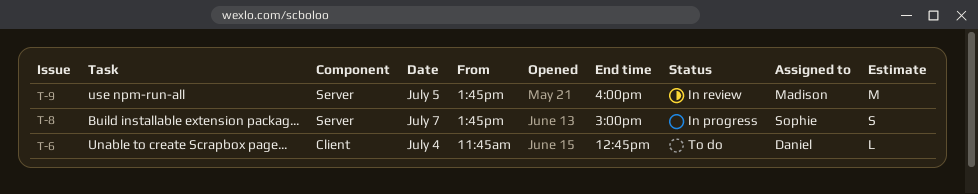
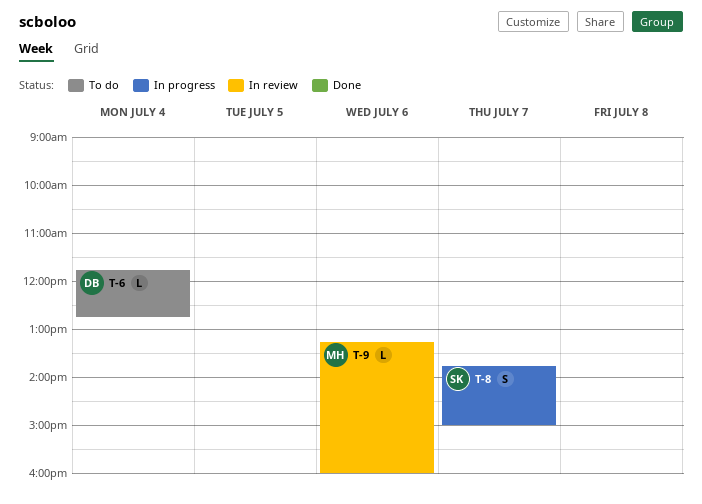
T-9, estimate: M -> L
T-9, day: Jul 5 -> Jul 6
T-9, begins: 13:45 -> 13:15

